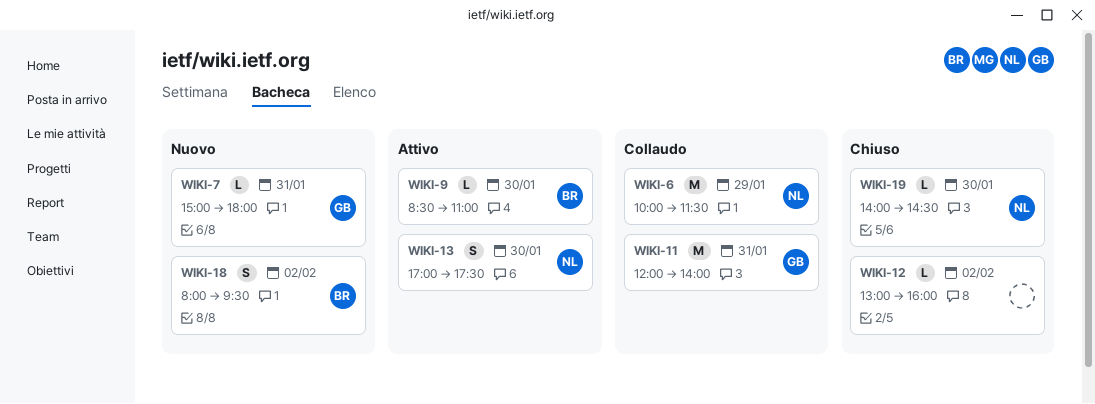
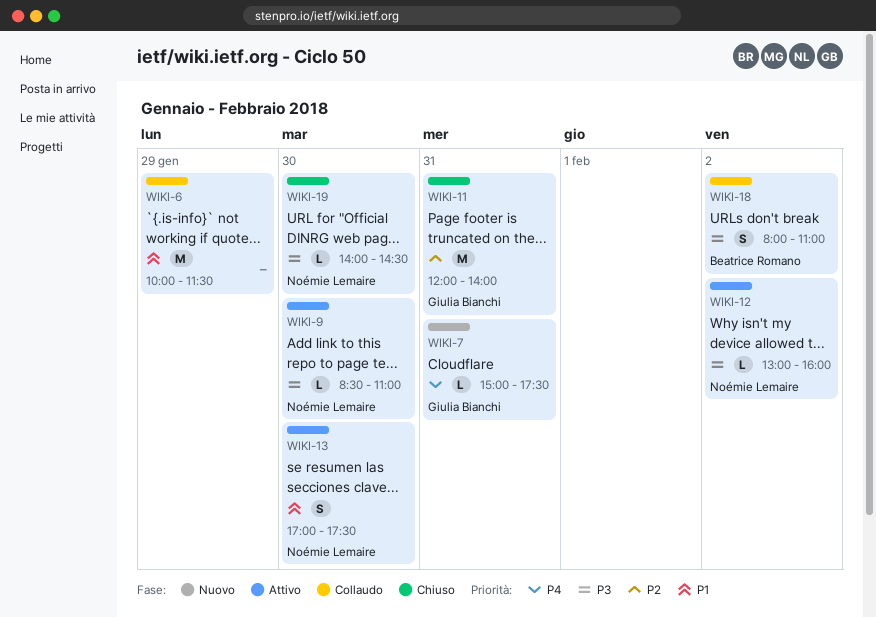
WIKI-6, owner: Noémie Lemaire -> none
WIKI-7, ends: 18:00 -> 17:30
WIKI-9, owner: Beatrice Romano -> Noémie Lemaire
WIKI-11, status: Collaudo -> Chiuso
WIKI-12, status: Chiuso -> Attivo
WIKI-12, owner: none -> Noémie Lemaire
WIKI-18, status: Nuovo -> Collaudo
WIKI-18, ends: 09:30 -> 11:00

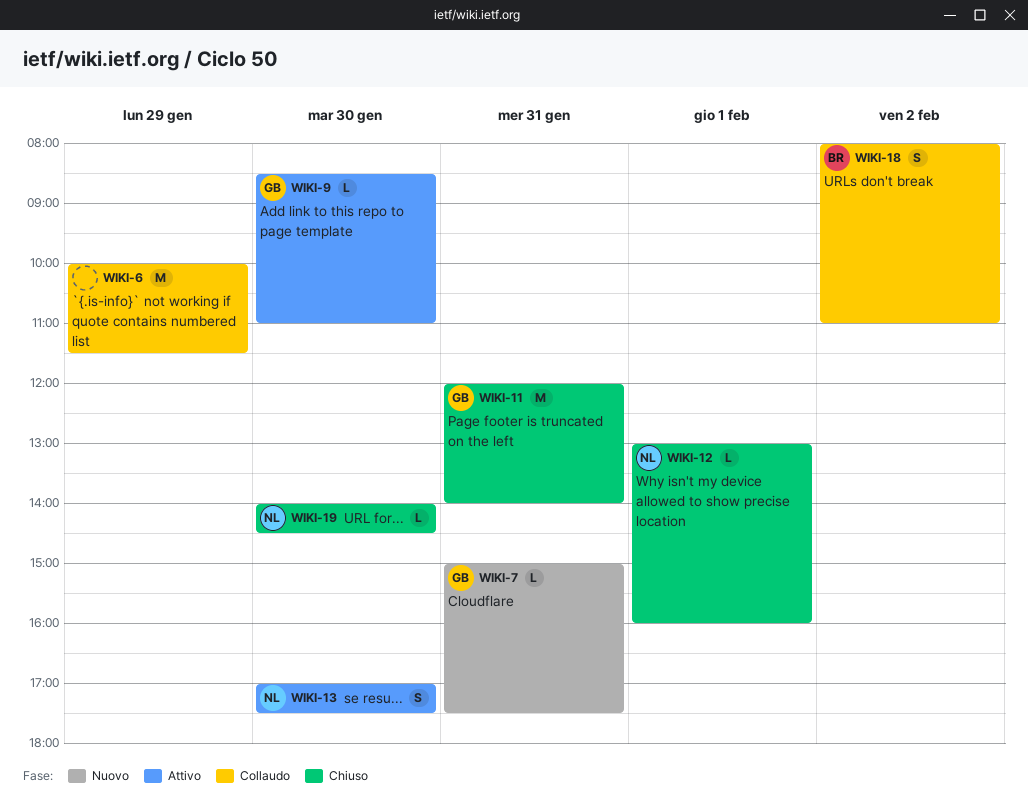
WIKI-9, owner: Noémie Lemaire -> Giulia Bianchi
WIKI-12, status: Attivo -> Chiuso
WIKI-12, day: Feb 2 -> Feb 1

